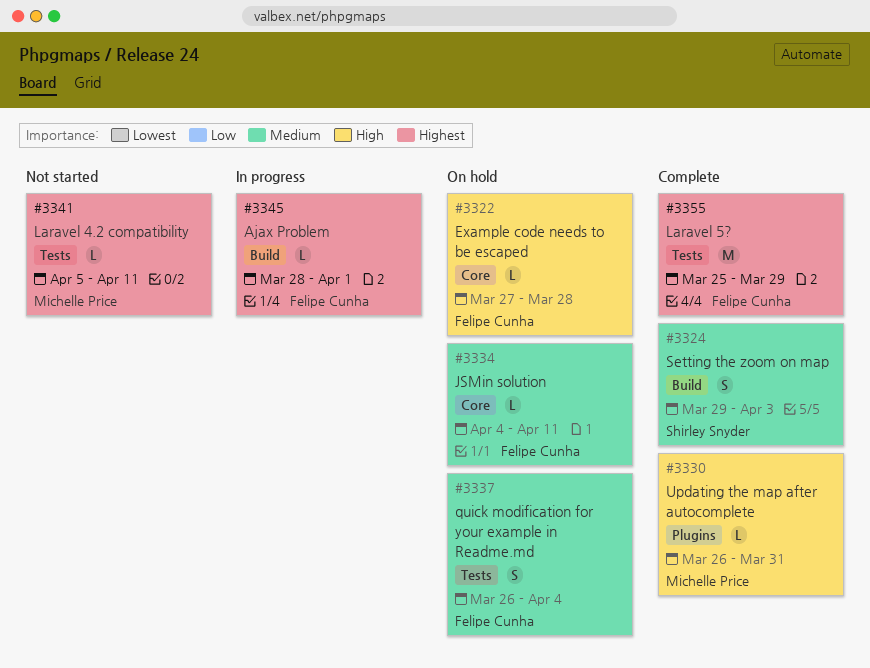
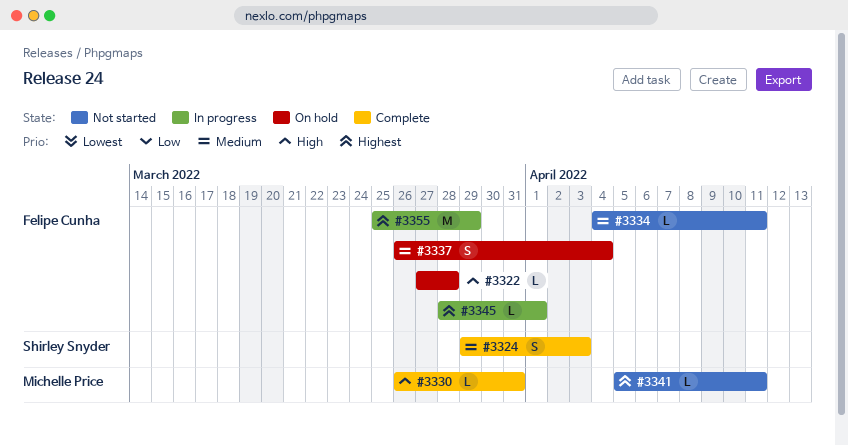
#3334, status: On hold -> Not started
#3355, status: Complete -> In progress

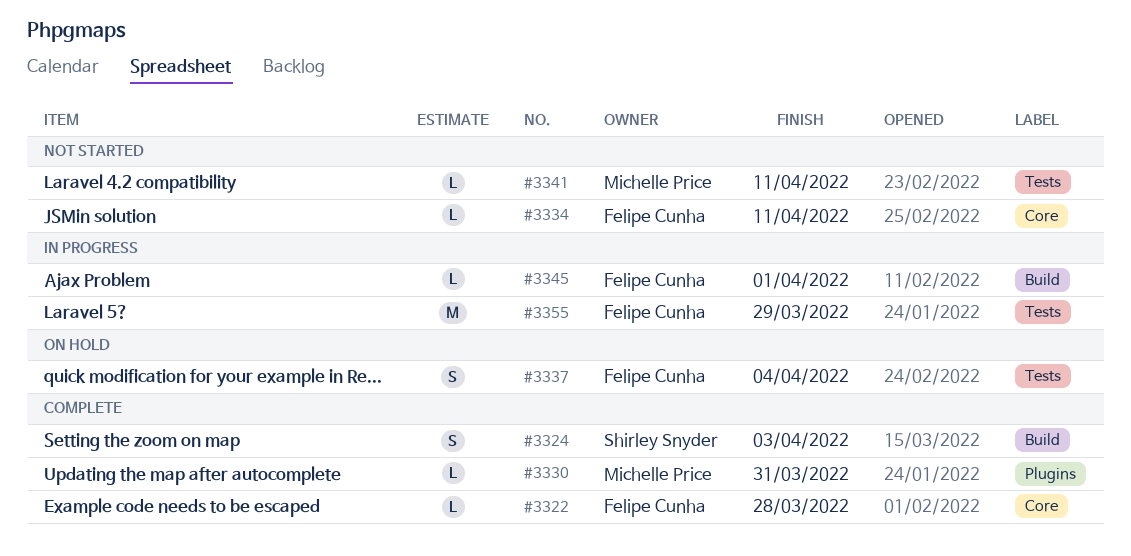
#3322, status: On hold -> Complete

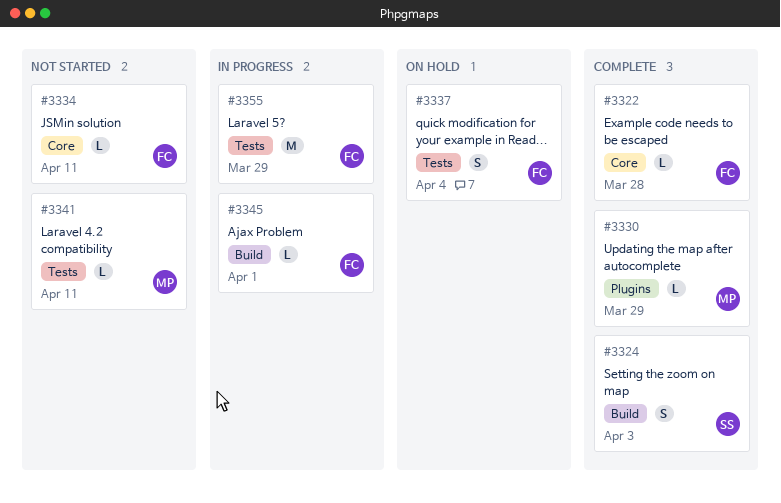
#3330, due: Mar 31 -> Mar 29

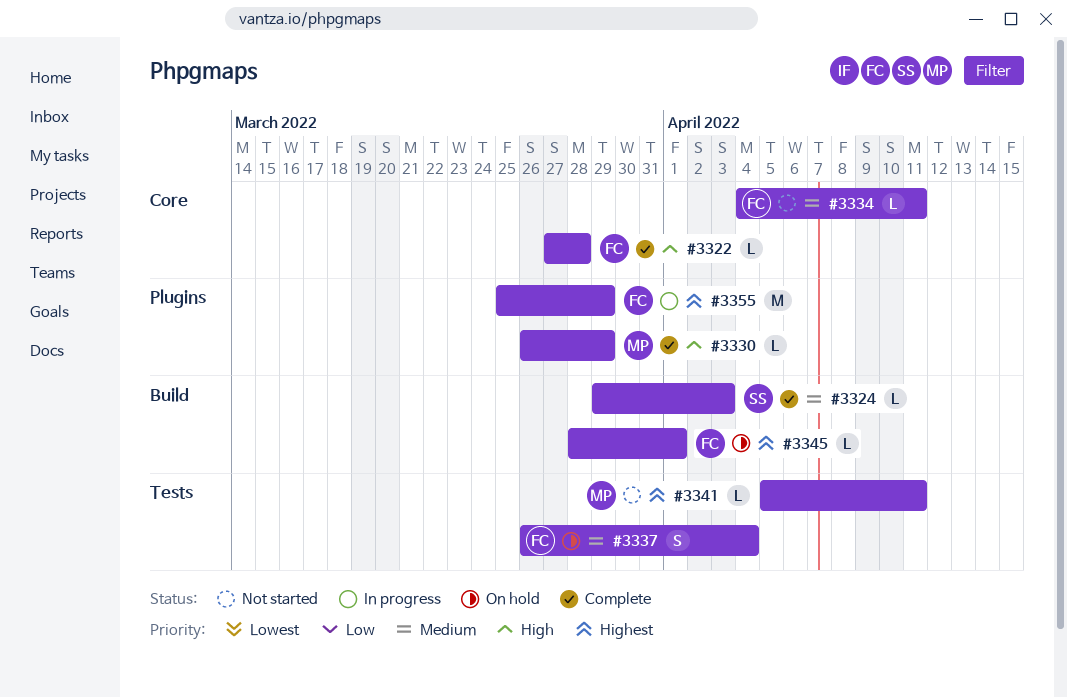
#3324, estimate: S -> L
#3345, status: In progress -> On hold
#3355, label: Tests -> Plugins

